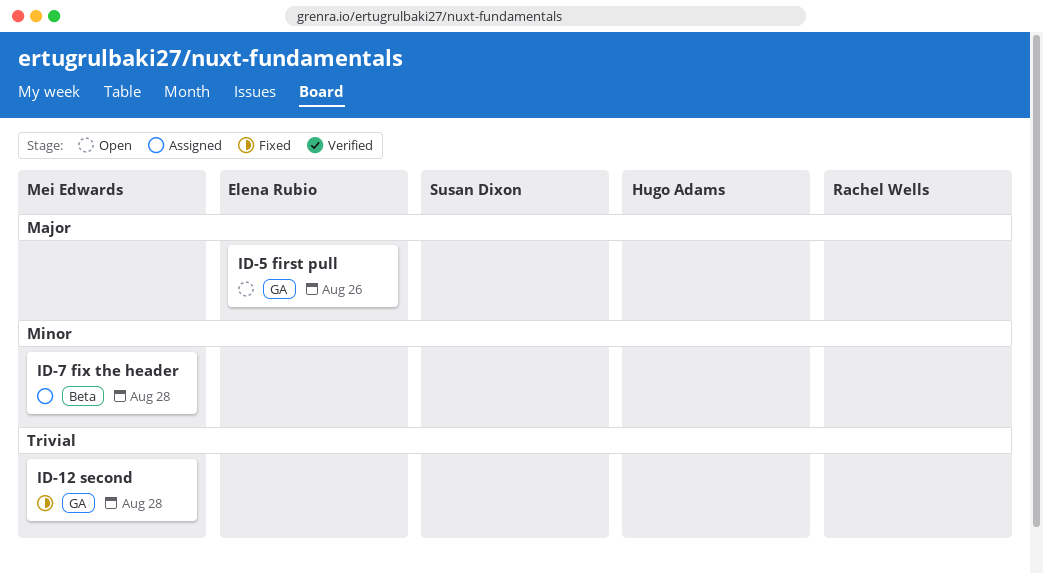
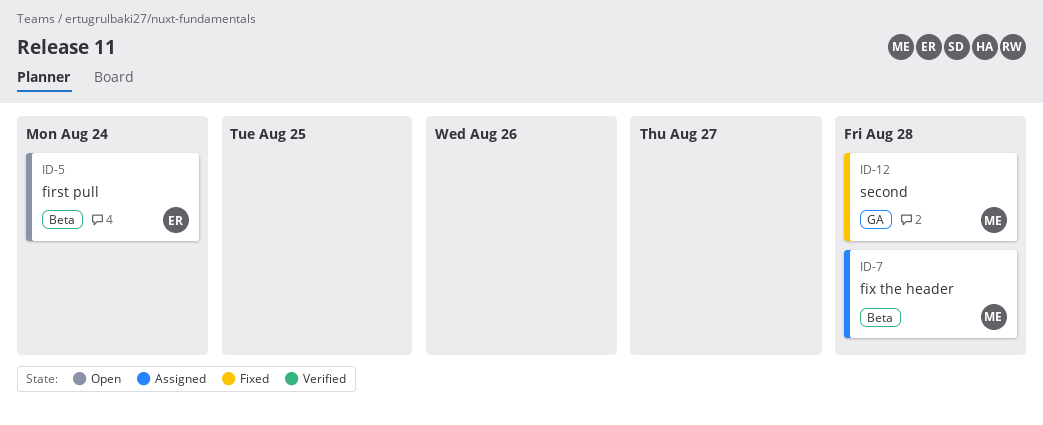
ID-5, label: GA -> Beta
ID-5, due: Aug 26 -> Aug 24

